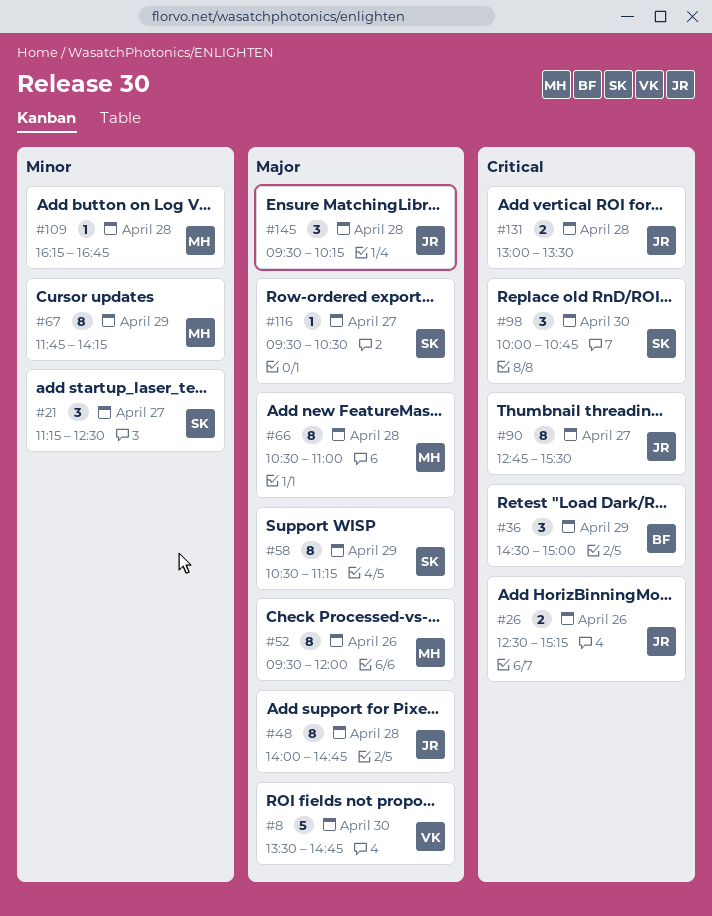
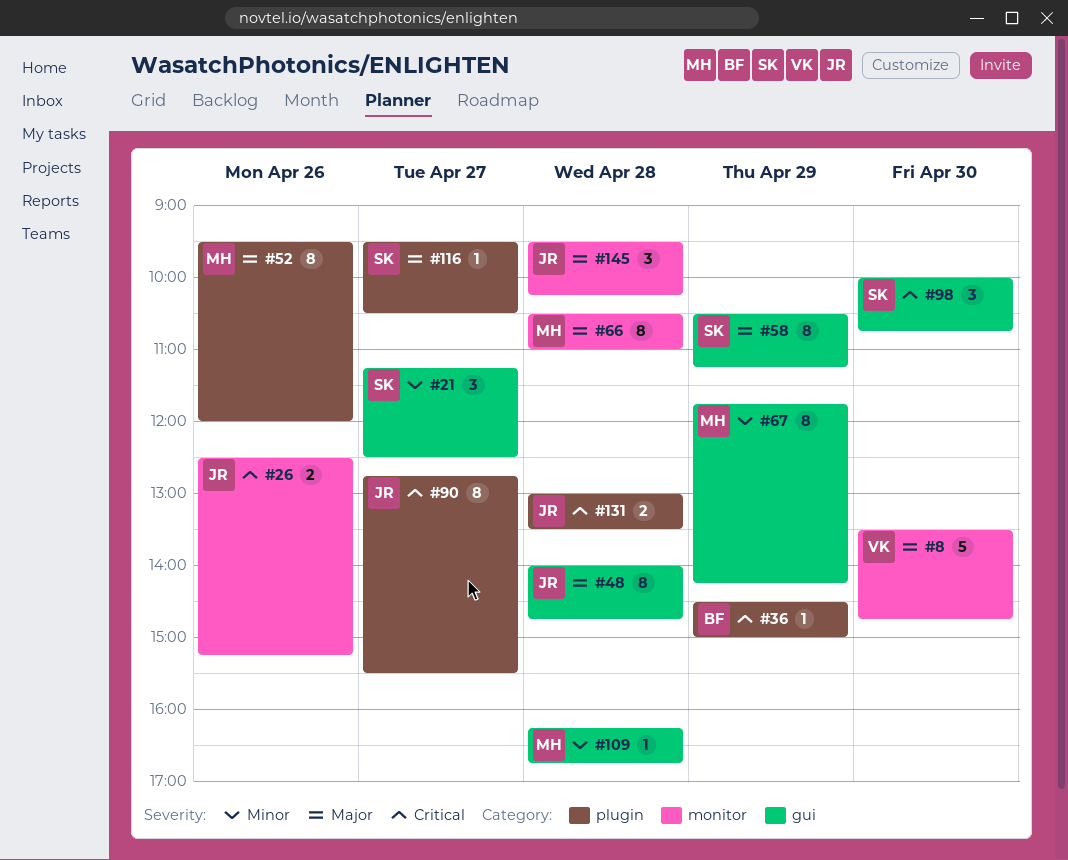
#36, estimate: 3 -> 1

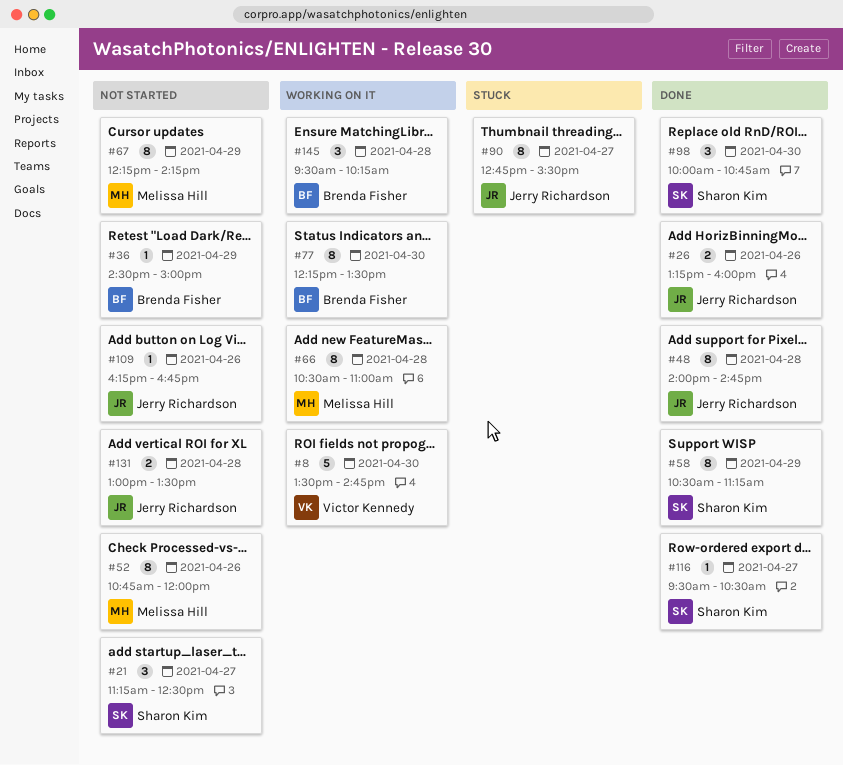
#26, begins: 12:30 -> 13:15
#26, ends: 15:15 -> 16:00
#52, begins: 09:30 -> 10:45
#67, begins: 11:45 -> 12:15
#77: none -> present
#109, owner: Melissa Hill -> Jerry Richardson
#109, day: Apr 28 -> Apr 26
#145, owner: Jerry Richardson -> Brenda Fisher

